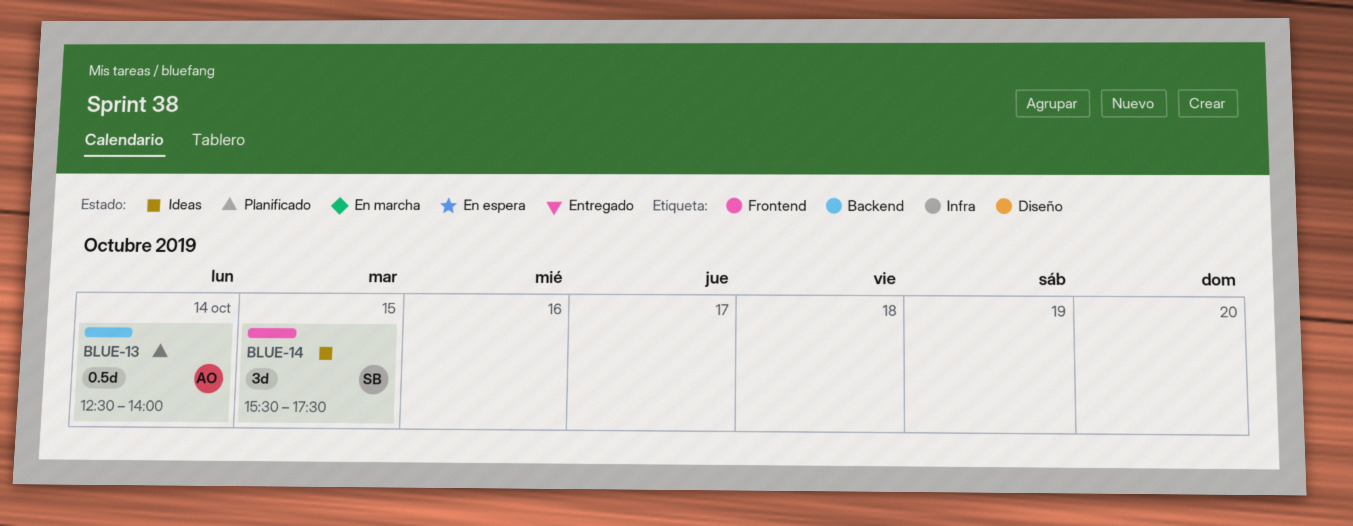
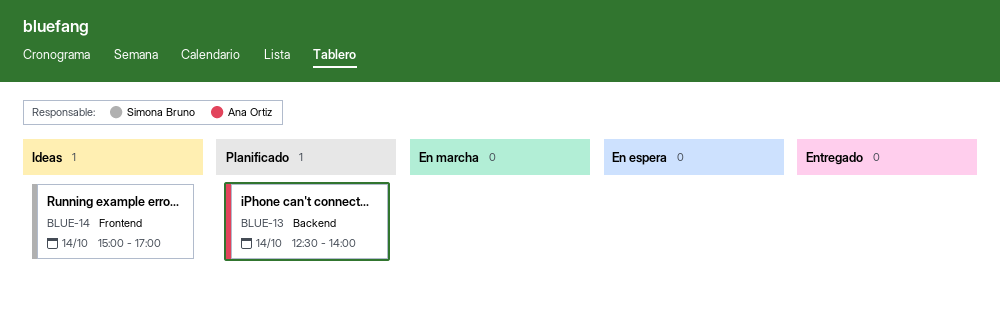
BLUE-14, day: Oct 15 -> Oct 14
BLUE-14, begins: 15:30 -> 15:00
BLUE-14, ends: 17:30 -> 17:00

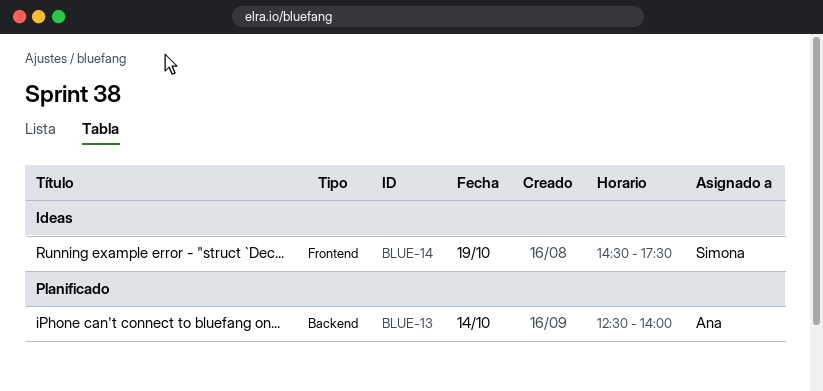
BLUE-14, day: Oct 14 -> Oct 19
BLUE-14, begins: 15:00 -> 14:30
BLUE-14, ends: 17:00 -> 17:30

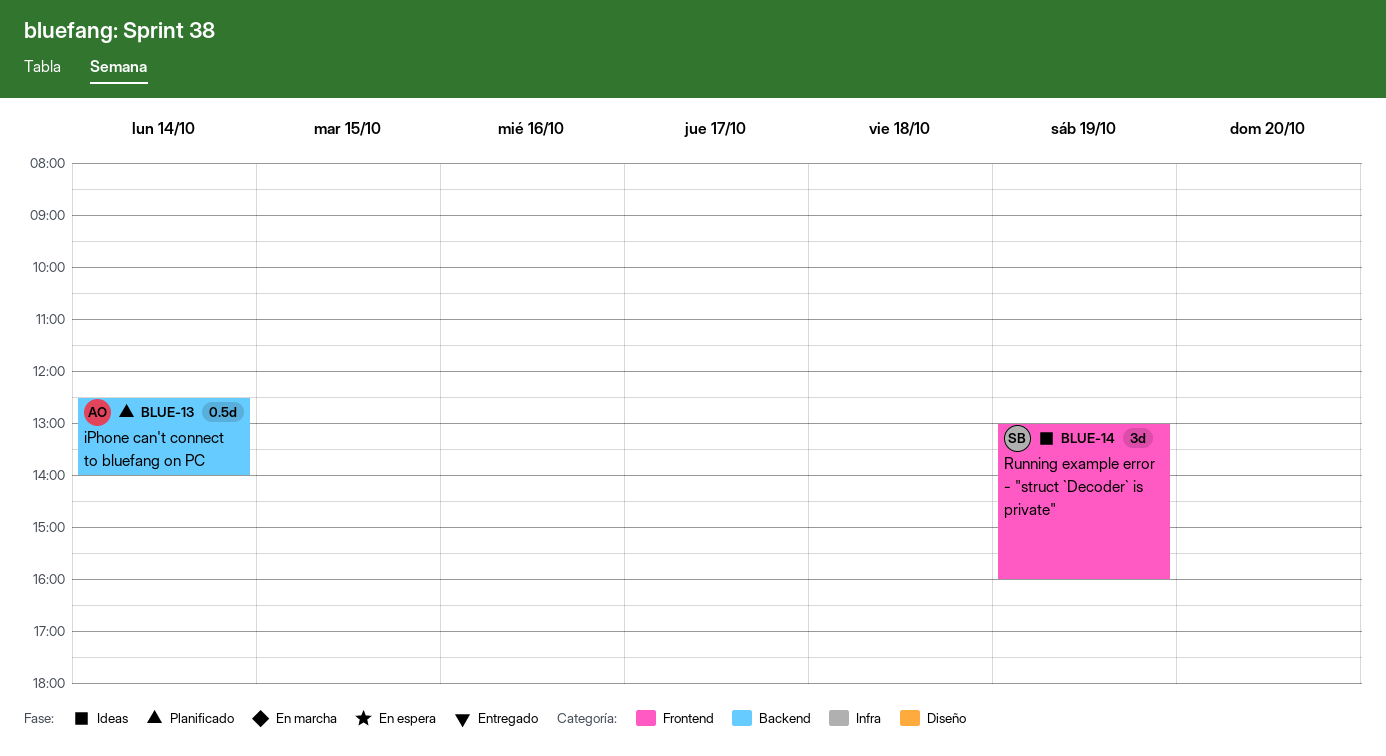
BLUE-14, begins: 14:30 -> 13:00
BLUE-14, ends: 17:30 -> 16:00

